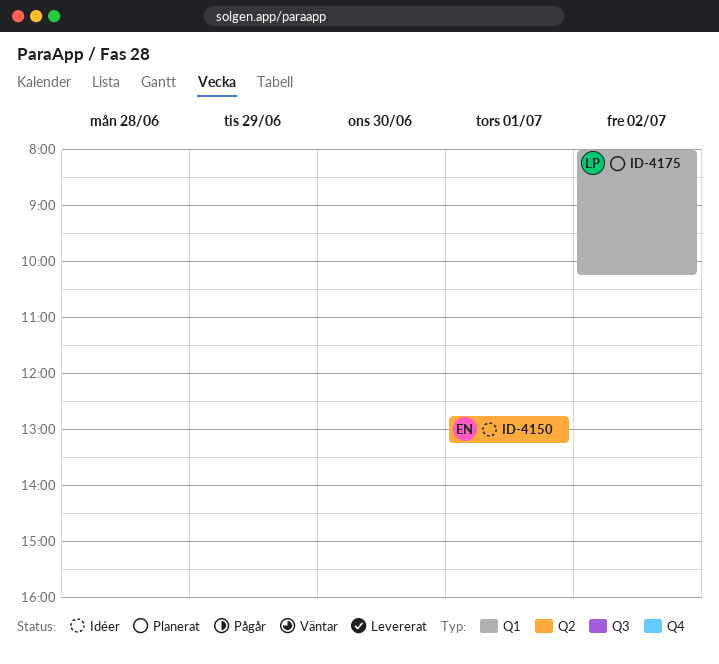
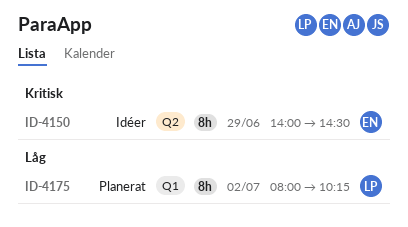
ID-4150, day: Jul 1 -> Jun 29
ID-4150, begins: 12:45 -> 14:00
ID-4150, ends: 13:15 -> 14:30

